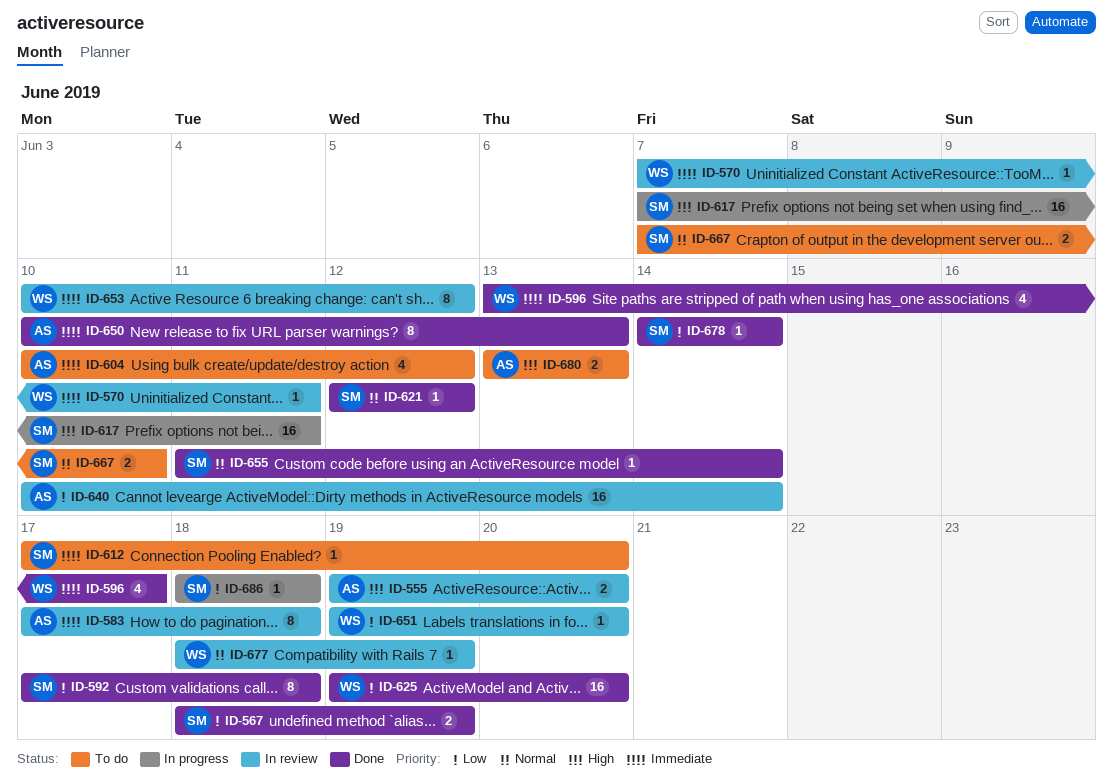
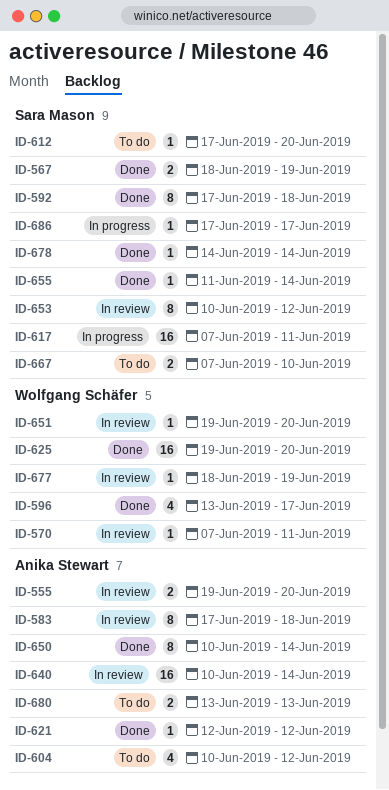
ID-621, owner: Sara Mason -> Anika Stewart
ID-650, due: Jun 13 -> Jun 14
ID-653, owner: Wolfgang Schäfer -> Sara Mason
ID-686, start: Jun 18 -> Jun 17
ID-686, due: Jun 18 -> Jun 17

